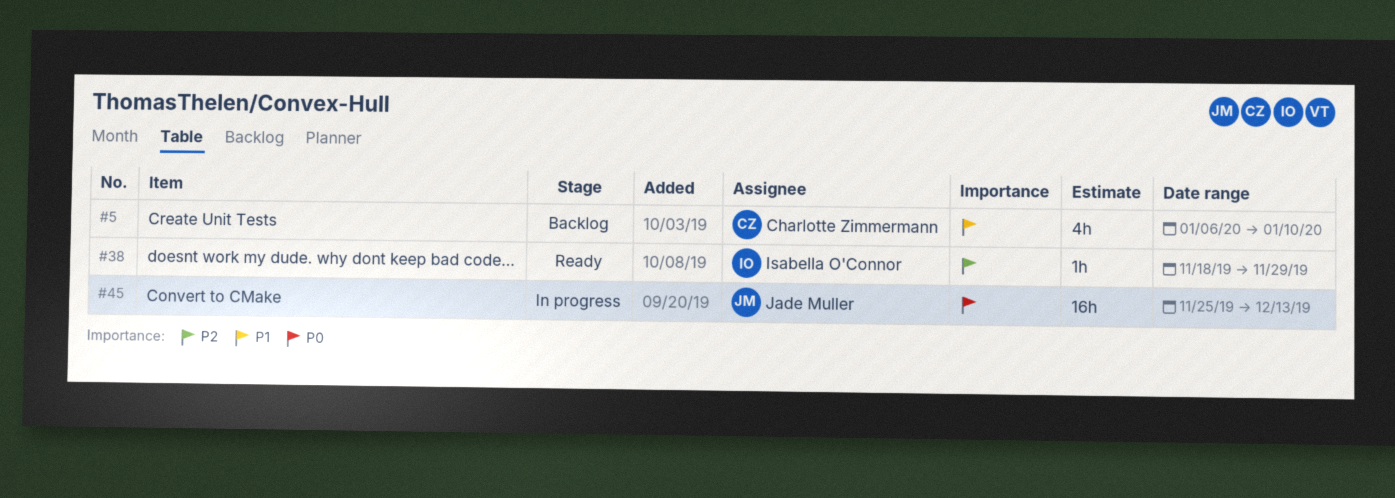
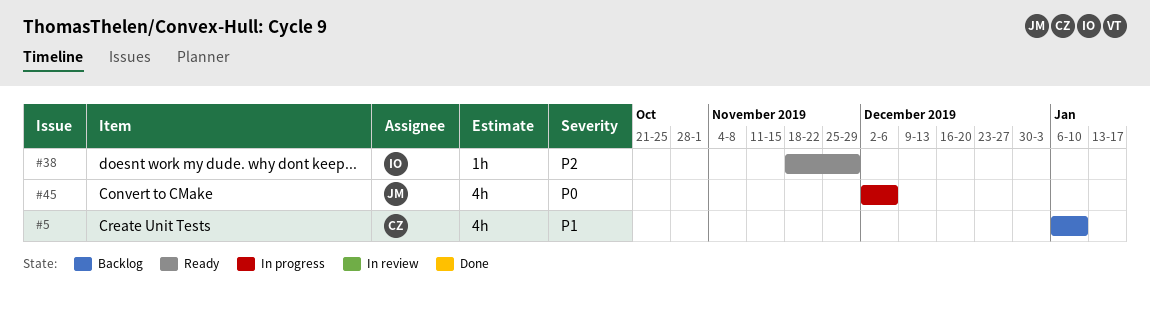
#45, estimate: 16h -> 4h
#45, start: Nov 25 -> Dec 2
#45, due: Dec 13 -> Dec 6

